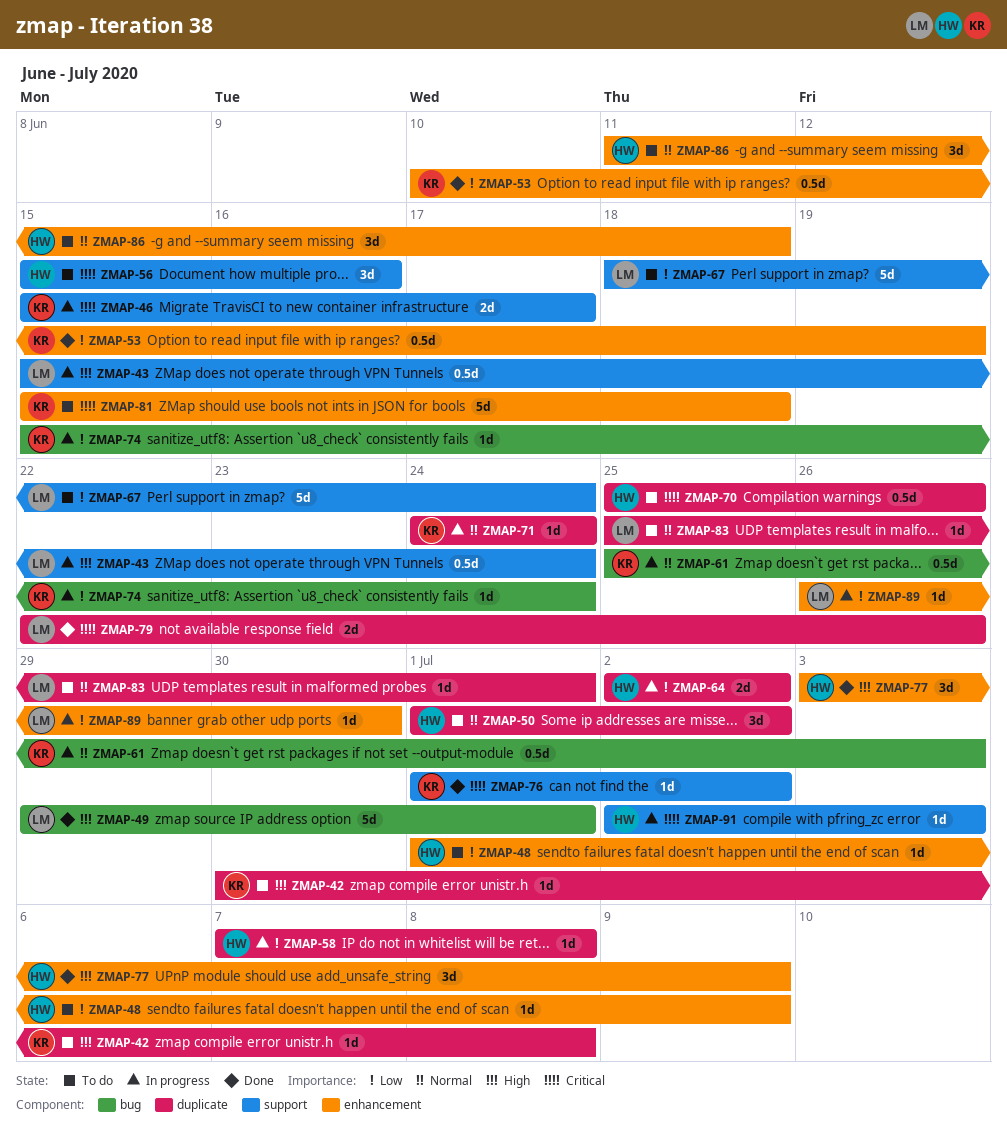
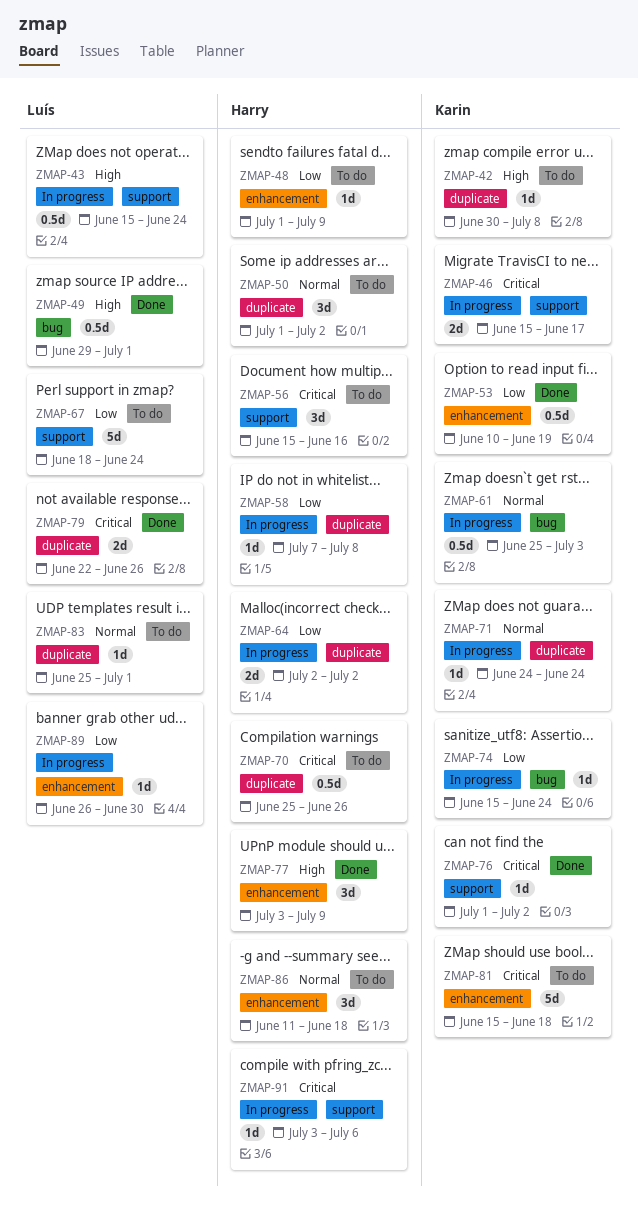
ZMAP-49, estimate: 5d -> 0.5d
ZMAP-91, start: Jul 2 -> Jul 3
ZMAP-91, due: Jul 3 -> Jul 6

